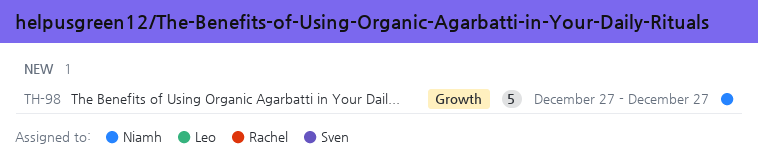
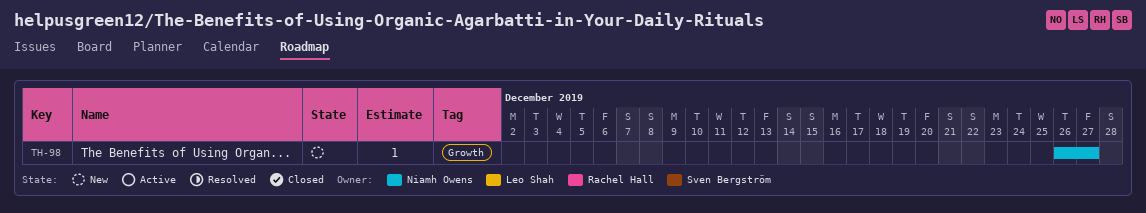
TH-98, estimate: 5 -> 1
TH-98, start: Dec 27 -> Dec 26

